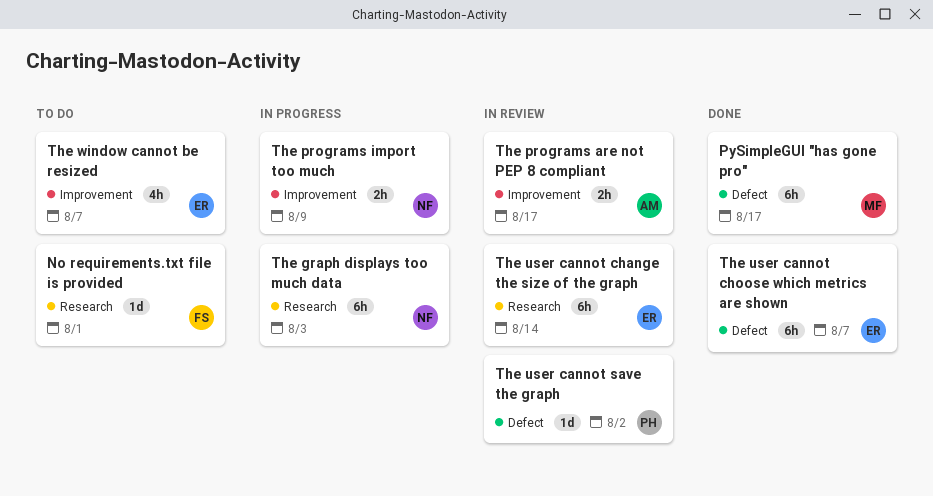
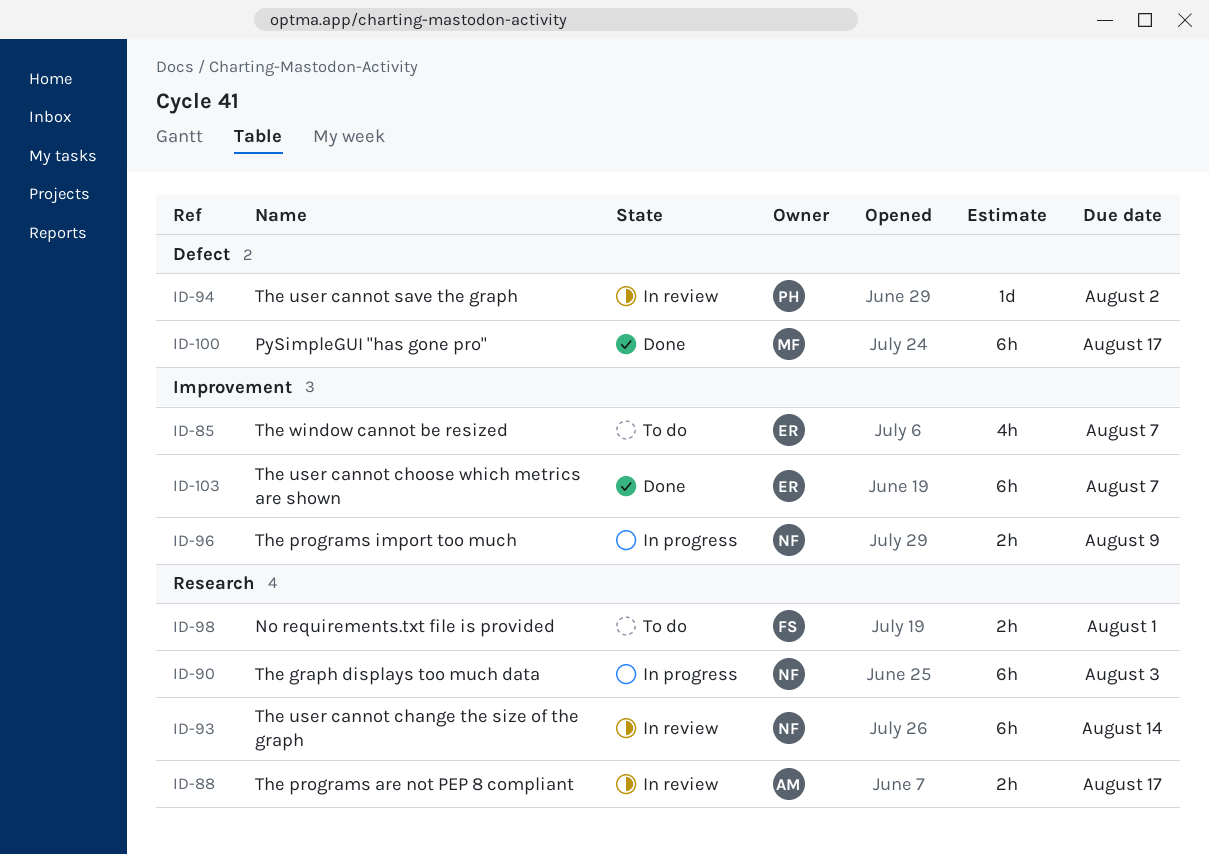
No requirements.txt file is provided, estimate: 1d -> 2h
The programs are not PEP 8 compliant, label: Improvement -> Research
The user cannot change the size of the graph, owner: ER -> NF
The user cannot choose which metrics are shown, label: Defect -> Improvement

